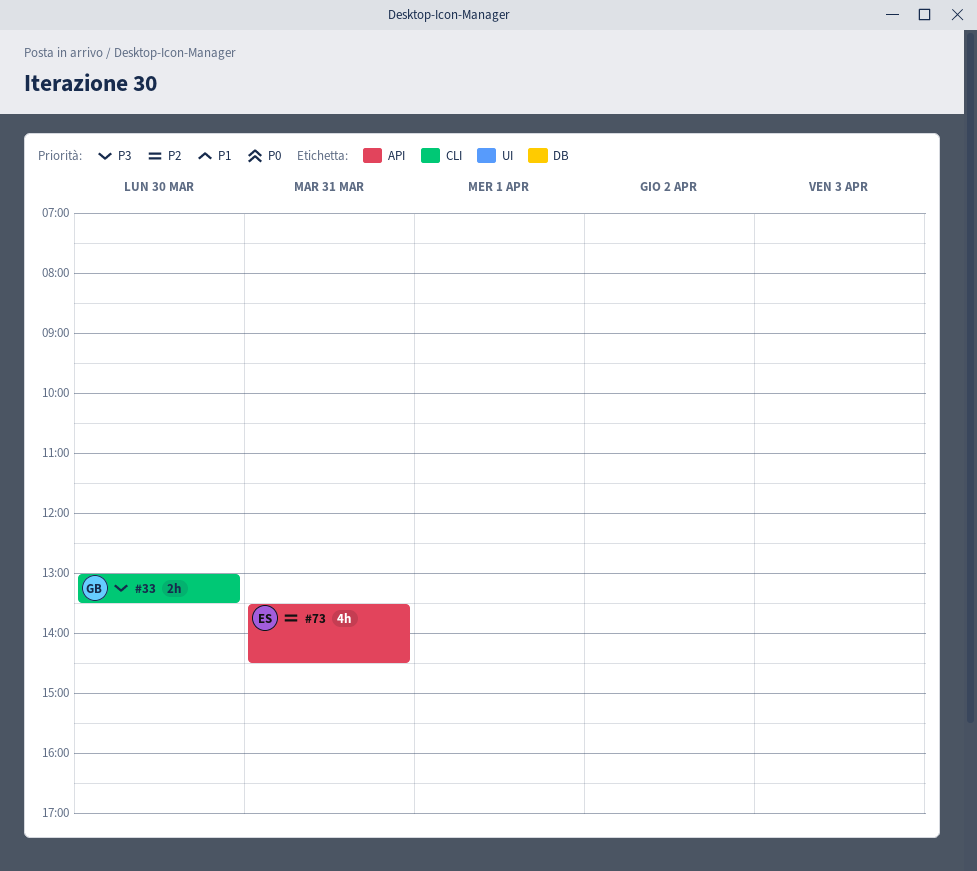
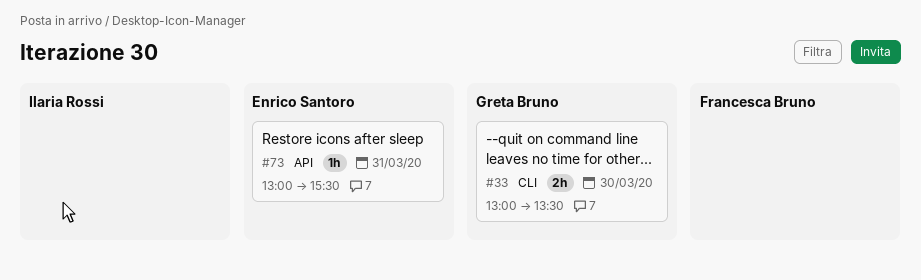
#73, estimate: 4h -> 1h
#73, begins: 13:30 -> 13:00
#73, ends: 14:30 -> 15:30

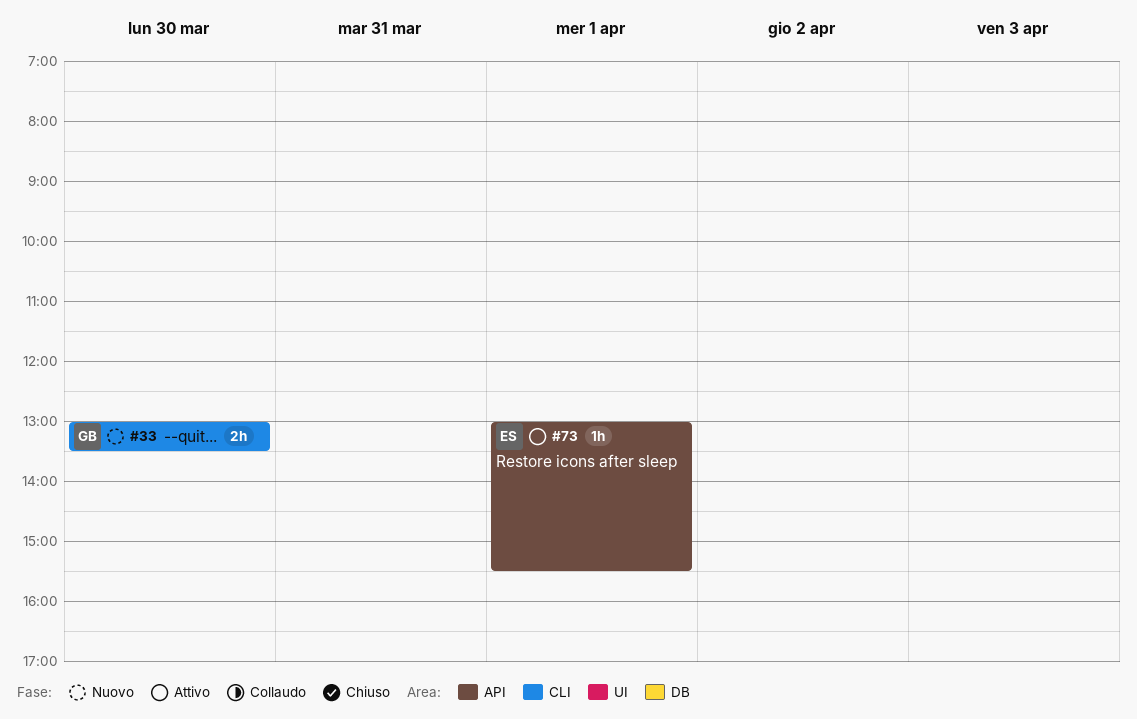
#73, day: Mar 31 -> Apr 1

